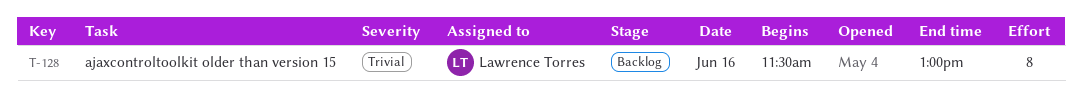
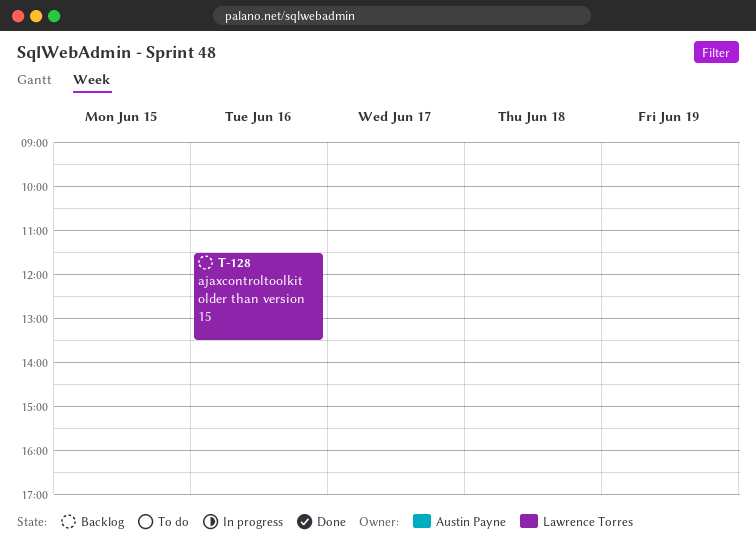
T-128, ends: 13:00 -> 13:30

